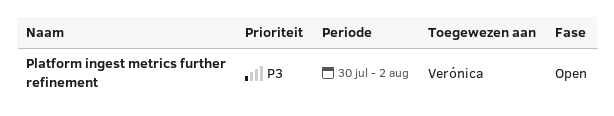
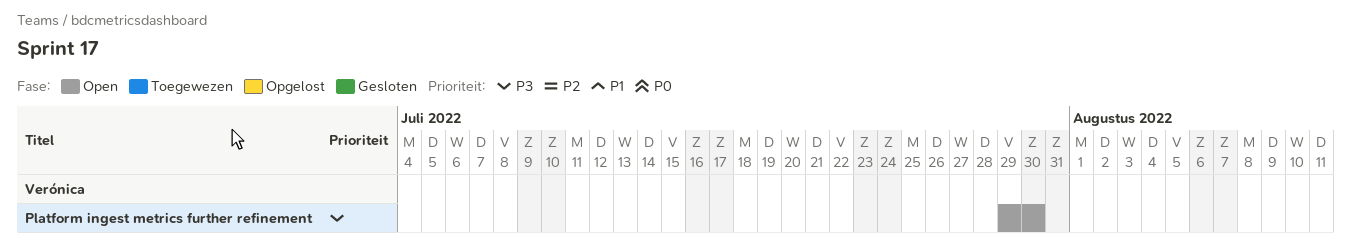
Platform ingest metrics further refinement, start: Jul 30 -> Jul 29
Platform ingest metrics further refinement, due: Aug 2 -> Jul 30

